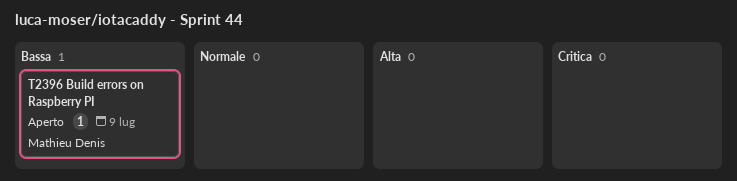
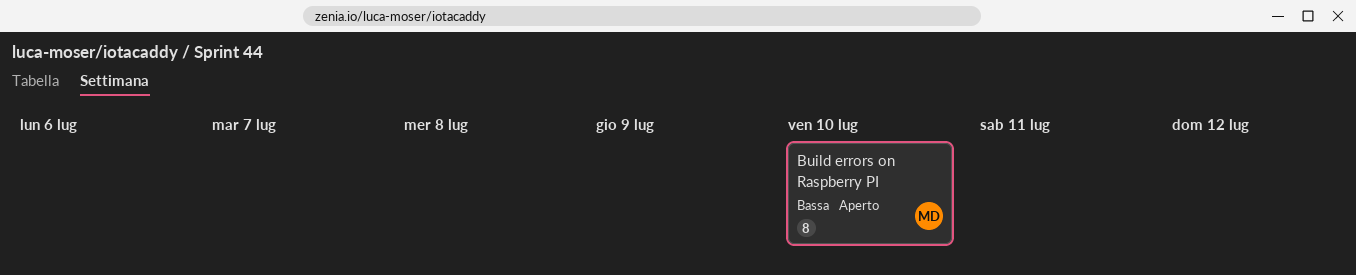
Build errors on Raspberry PI, estimate: 1 -> 8
Build errors on Raspberry PI, due: Jul 9 -> Jul 10

